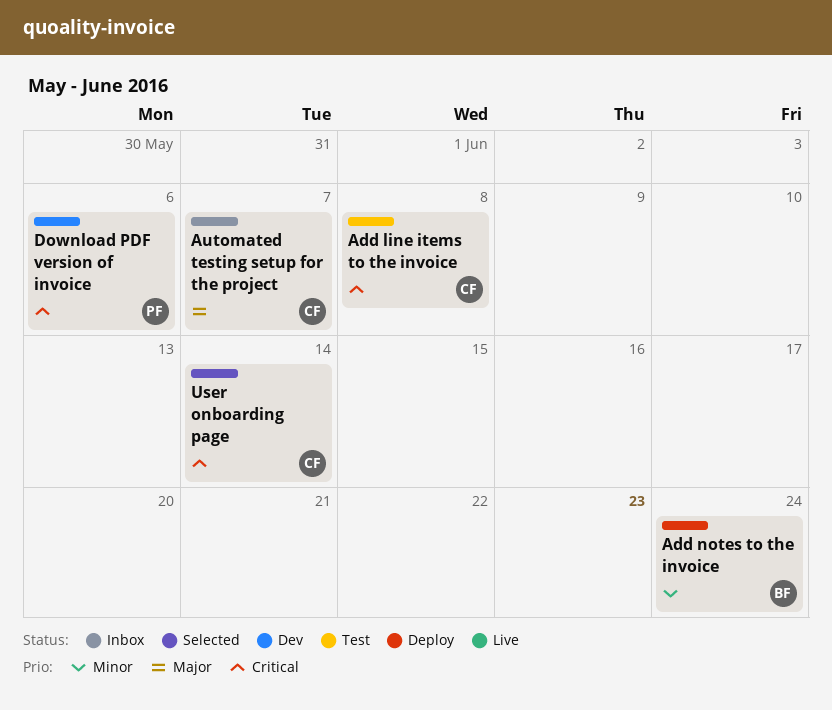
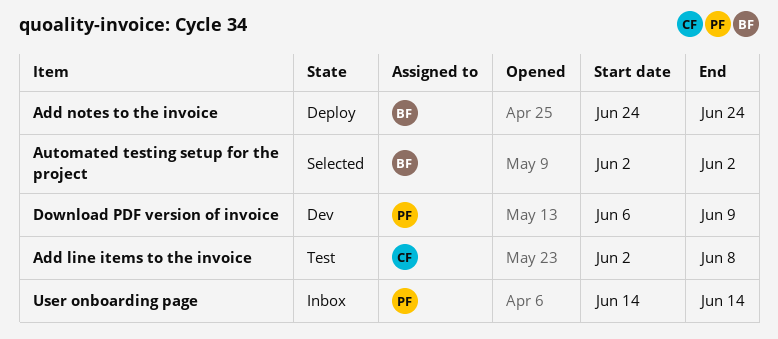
Automated testing setup for the project, status: Inbox -> Selected
Automated testing setup for the project, owner: CF -> BF
Automated testing setup for the project, due: Jun 7 -> Jun 2
Download PDF version of invoice, due: Jun 6 -> Jun 9
User onboarding page, status: Selected -> Inbox
User onboarding page, owner: CF -> PF

